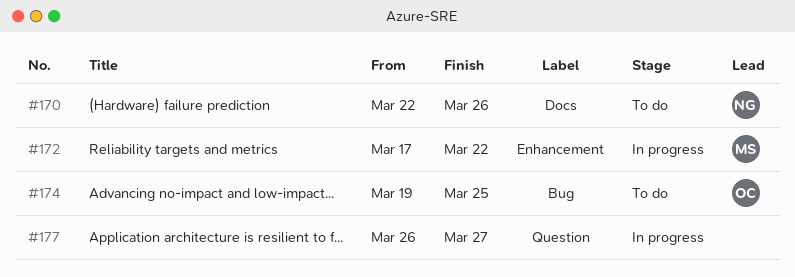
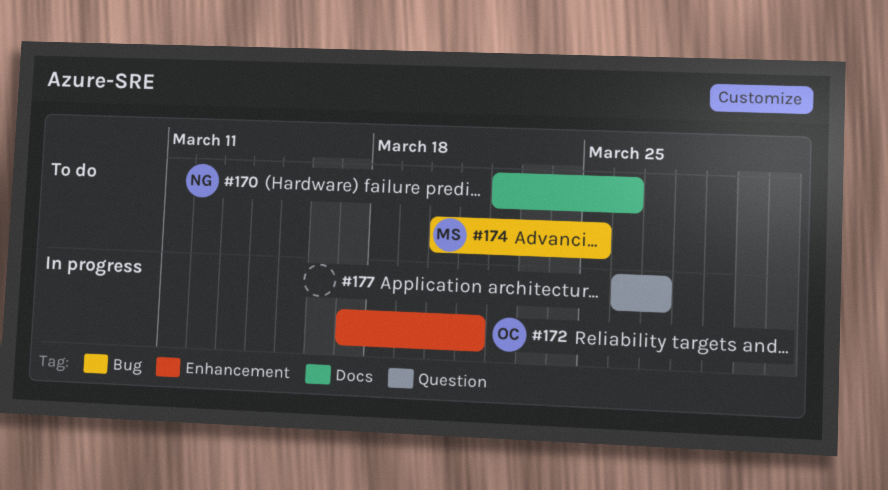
#172, owner: MS -> OC
#172, due: Mar 22 -> Mar 21
#174, owner: OC -> MS
#174, start: Mar 19 -> Mar 20

